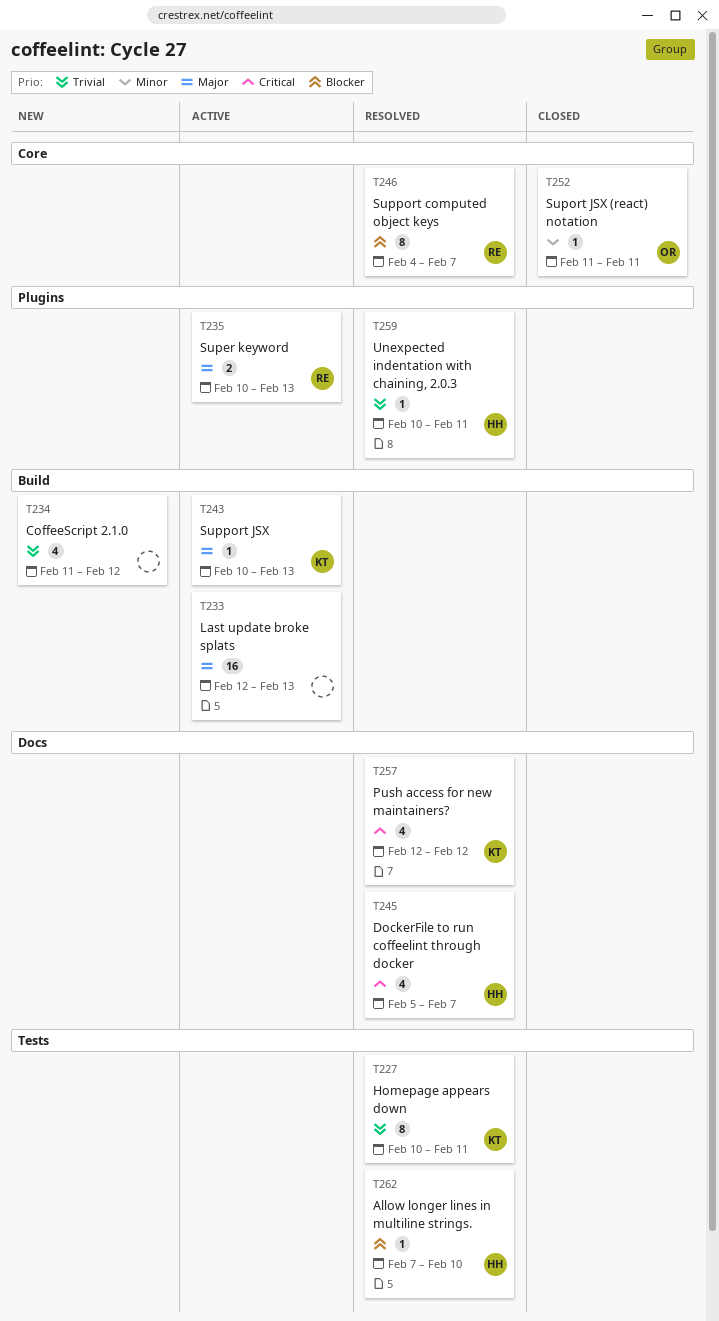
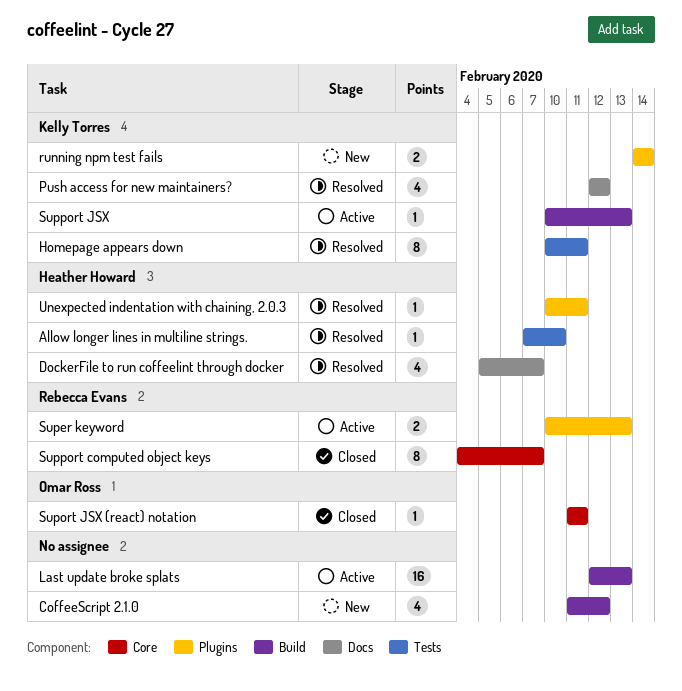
running npm test fails: none -> present
Support computed object keys, status: Resolved -> Closed

